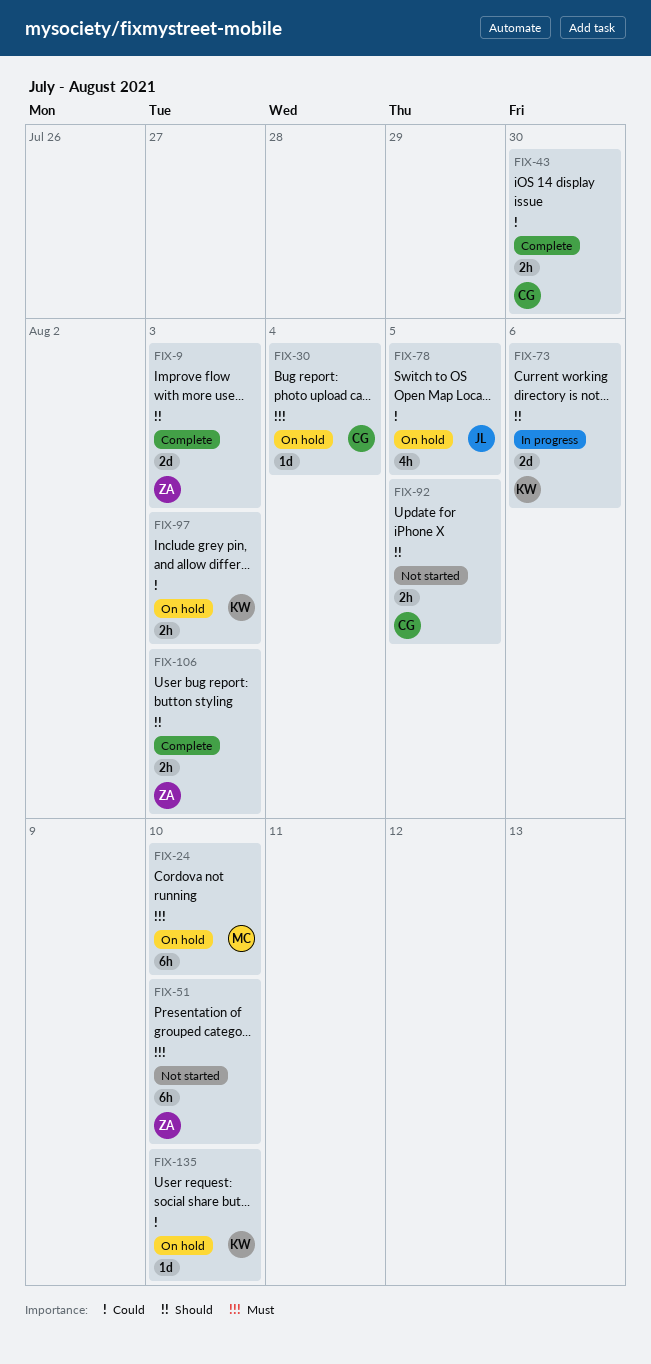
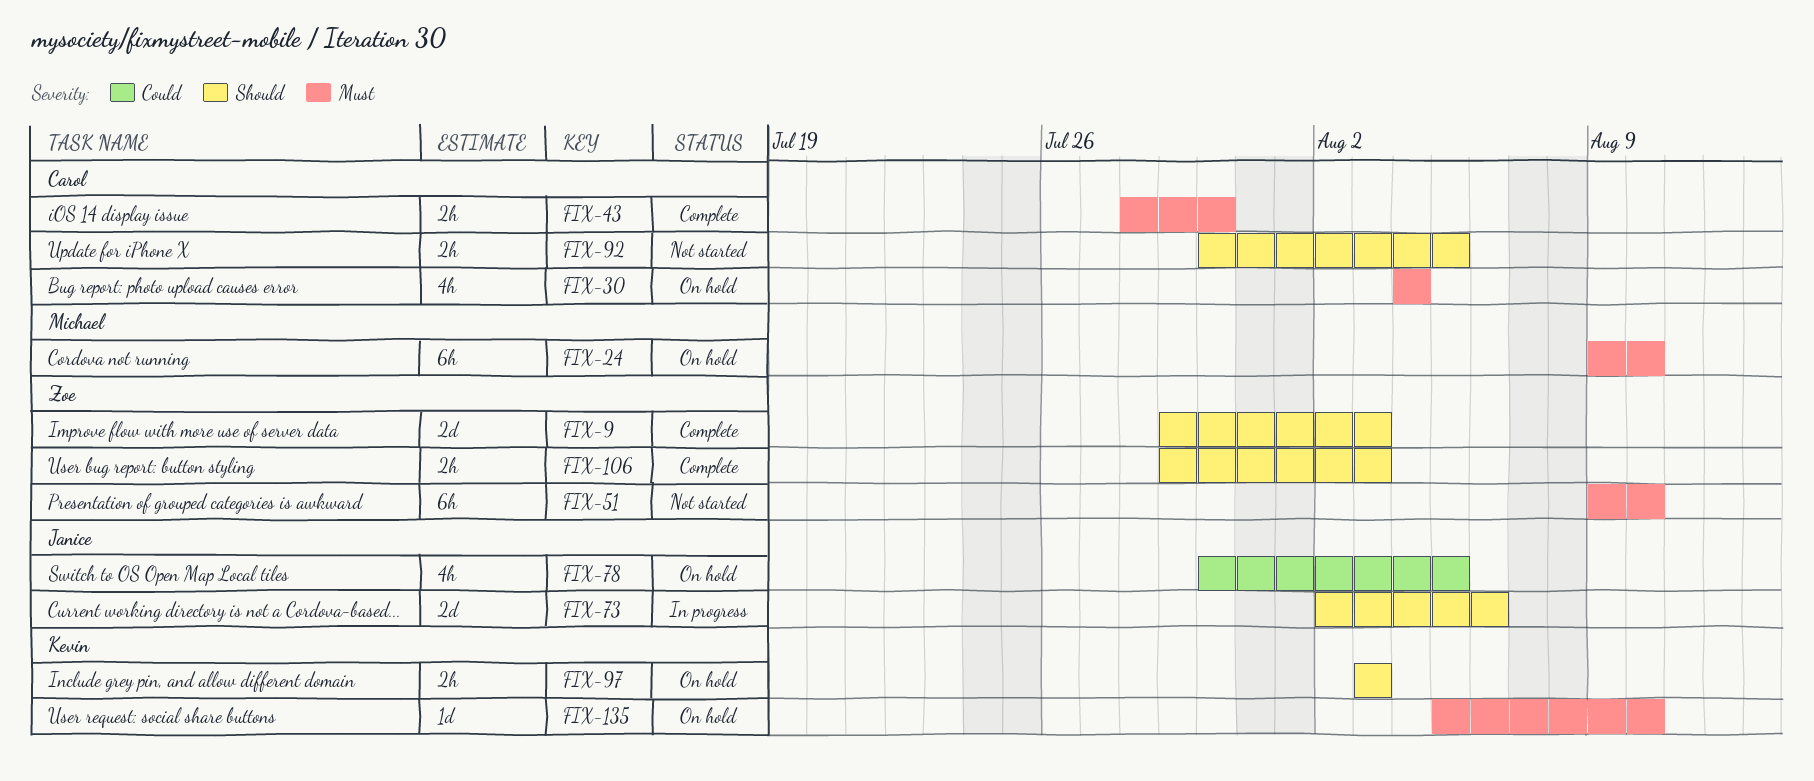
FIX-30, estimate: 1d -> 4h
FIX-43, priority: Could -> Must
FIX-73, owner: Kevin -> Janice
FIX-97, priority: Could -> Should
FIX-135, priority: Could -> Must

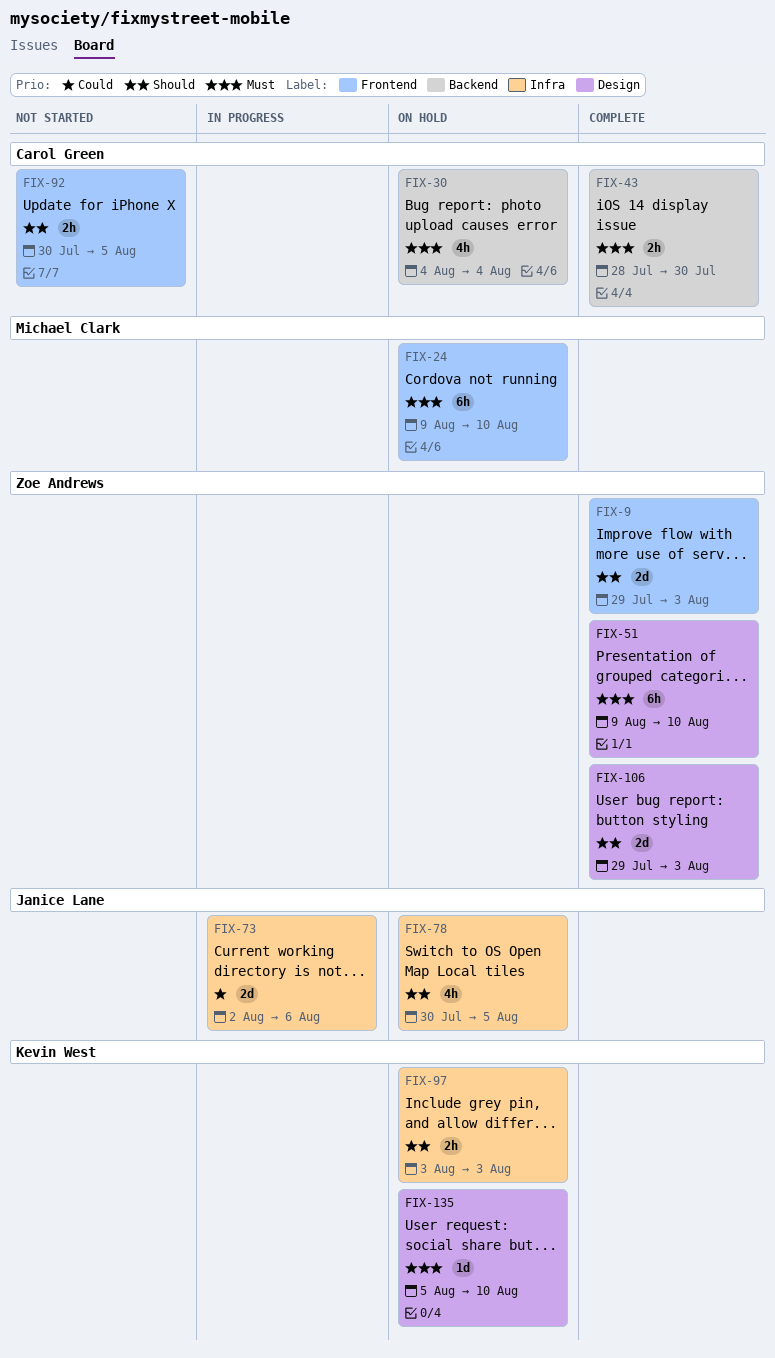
FIX-51, status: Not started -> Complete
FIX-73, priority: Should -> Could
FIX-78, priority: Could -> Should
FIX-106, estimate: 2h -> 2d

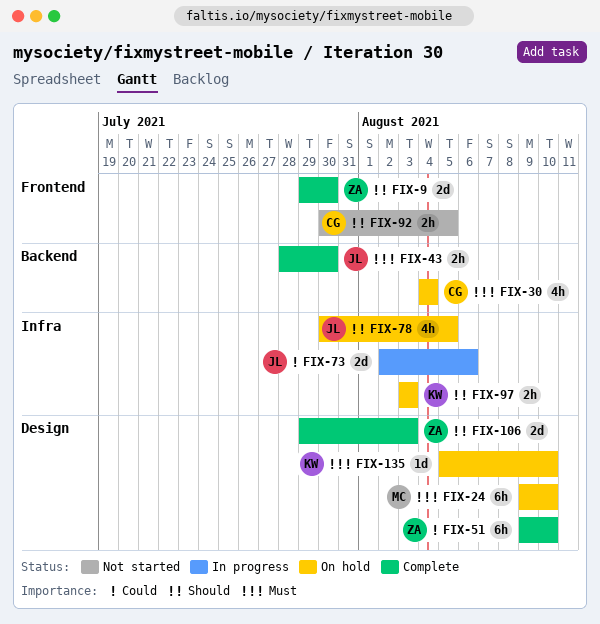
FIX-9, due: Aug 3 -> Jul 30
FIX-24, label: Frontend -> Design
FIX-43, owner: Carol Green -> Janice Lane
FIX-51, priority: Must -> Could

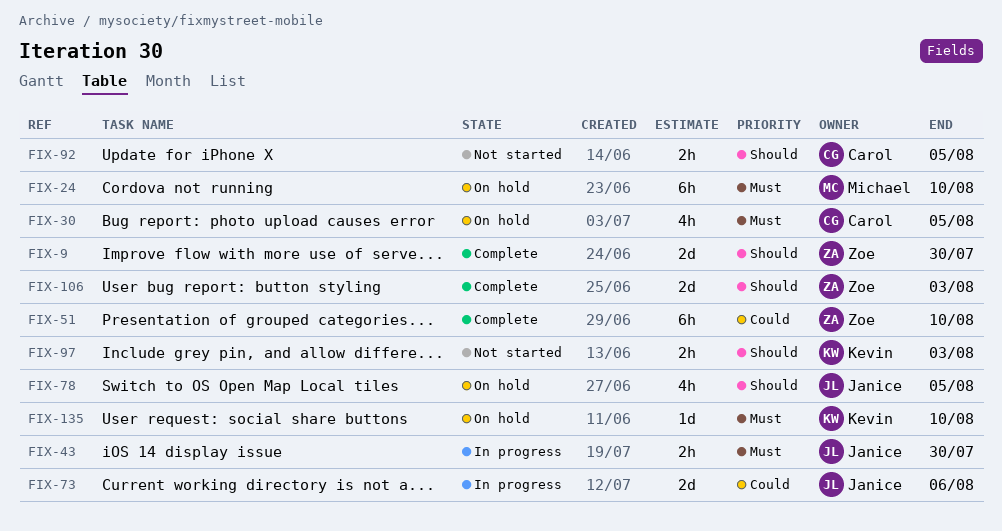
FIX-30, due: Aug 4 -> Aug 5
FIX-43, status: Complete -> In progress
FIX-97, status: On hold -> Not started

